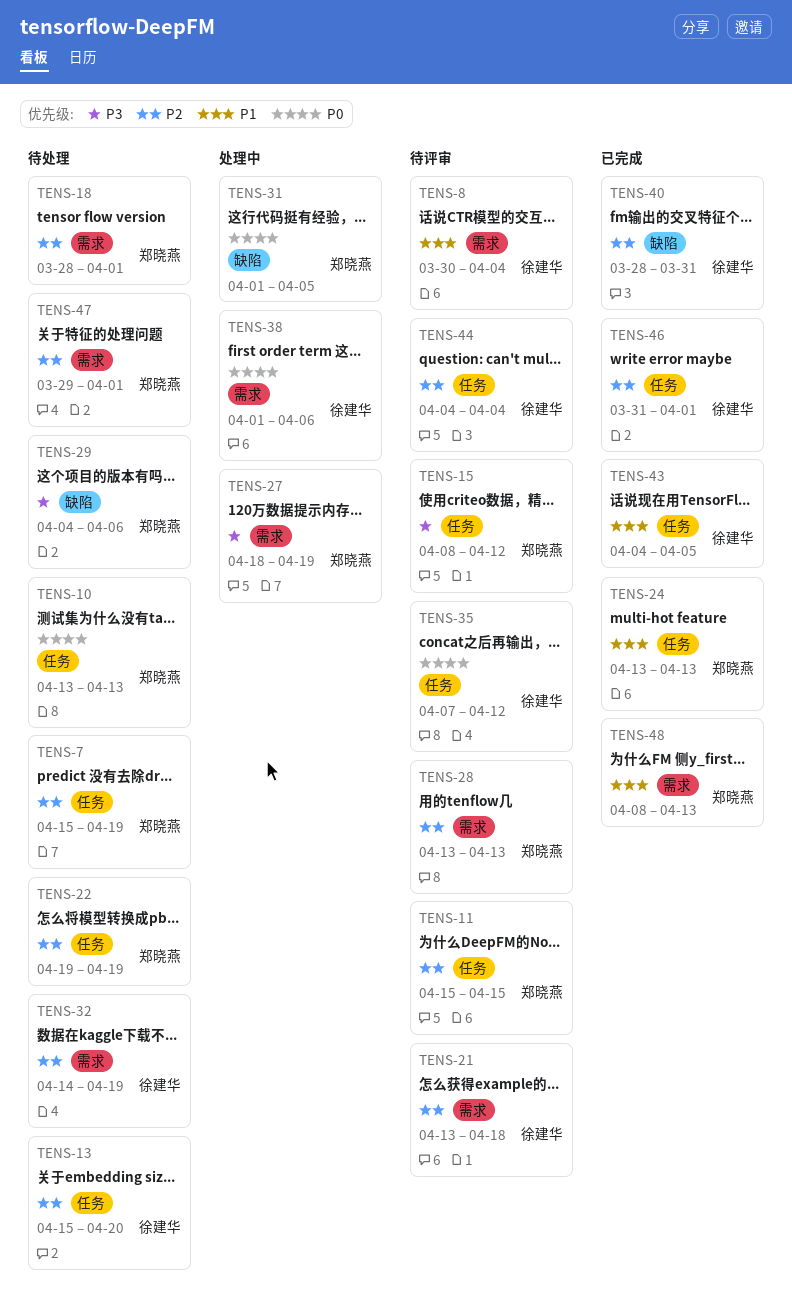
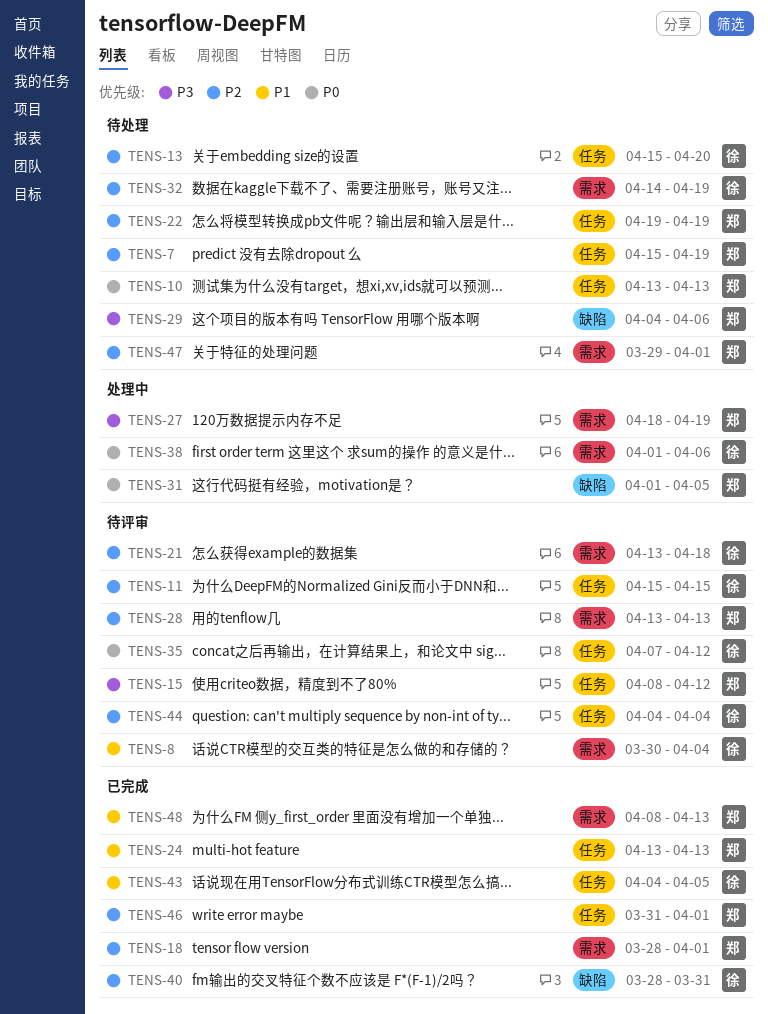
TENS-11, owner: 郑晓燕 -> 徐建华
TENS-18, status: 待处理 -> 已完成
TENS-46, owner: 徐建华 -> 郑晓燕

